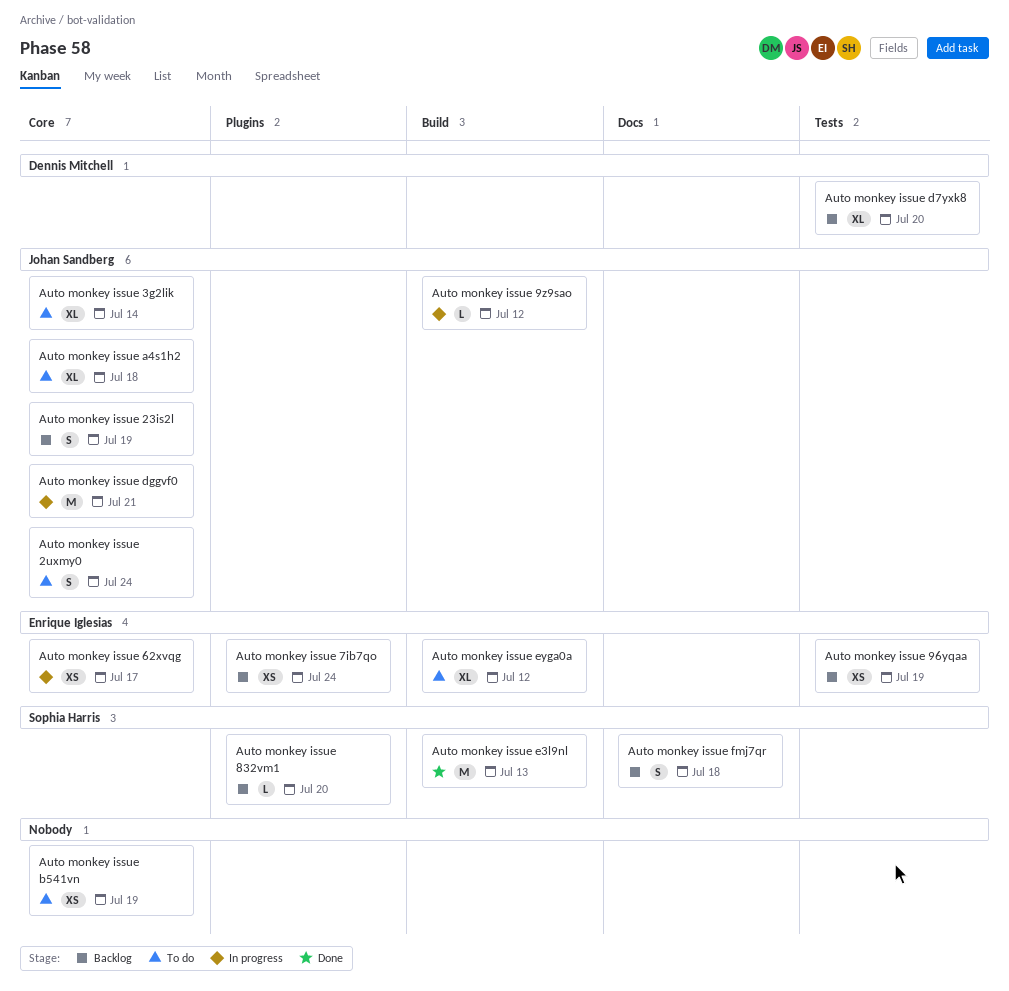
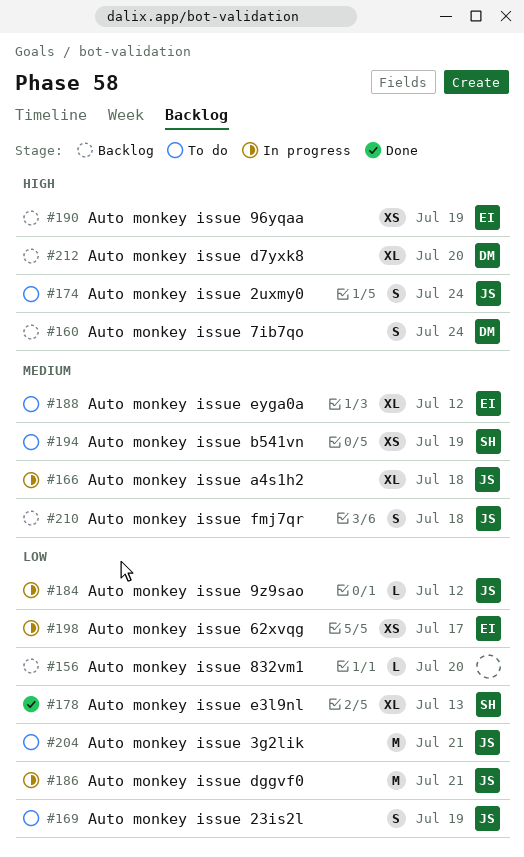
Auto monkey issue 23is2l, status: Backlog -> To do
Auto monkey issue 3g2lik, estimate: XL -> M
Auto monkey issue 3g2lik, due: Jul 14 -> Jul 21
Auto monkey issue 7ib7qo, owner: Enrique Iglesias -> Dennis Mitchell
Auto monkey issue 7ib7qo, estimate: XS -> S
Auto monkey issue 832vm1, owner: Sophia Harris -> none
Auto monkey issue a4s1h2, status: To do -> In progress
Auto monkey issue b541vn, owner: none -> Sophia Harris
Auto monkey issue e3l9nl, estimate: M -> XL
Auto monkey issue fmj7qr, owner: Sophia Harris -> Johan Sandberg

